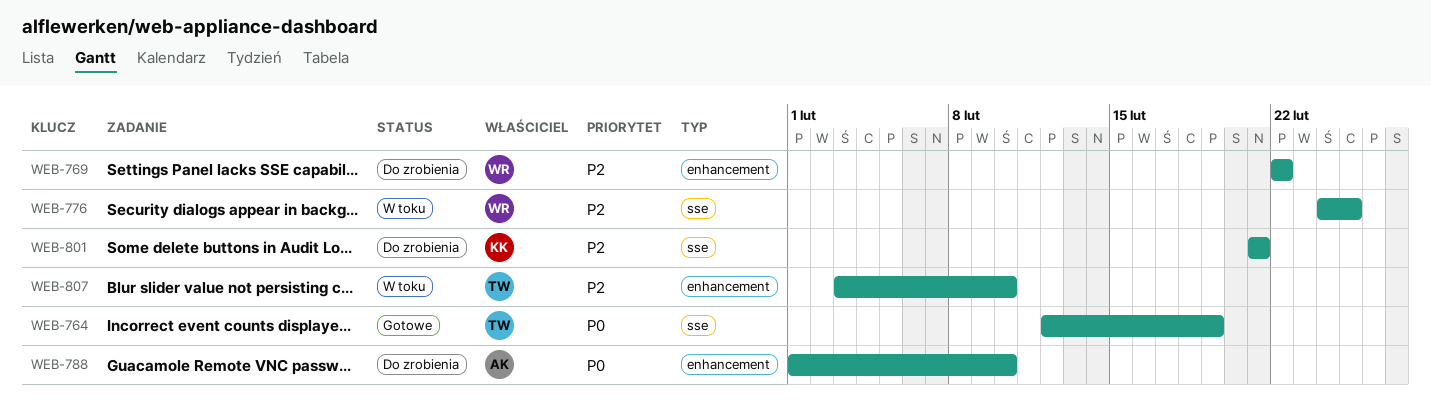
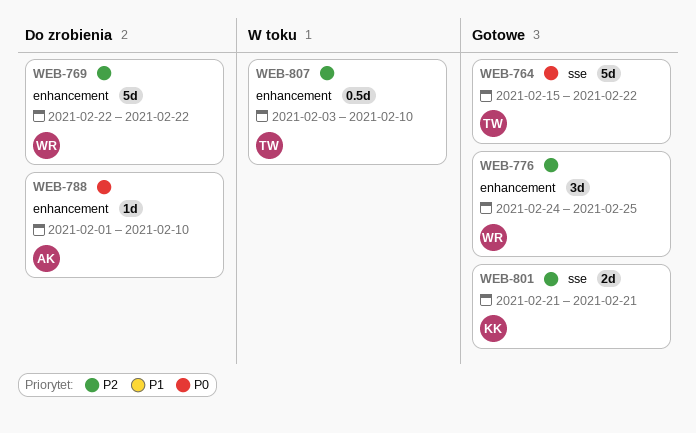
WEB-764, start: Feb 12 -> Feb 15
WEB-764, due: Feb 19 -> Feb 22
WEB-776, status: W toku -> Gotowe
WEB-776, label: sse -> enhancement
WEB-801, status: Do zrobienia -> Gotowe

